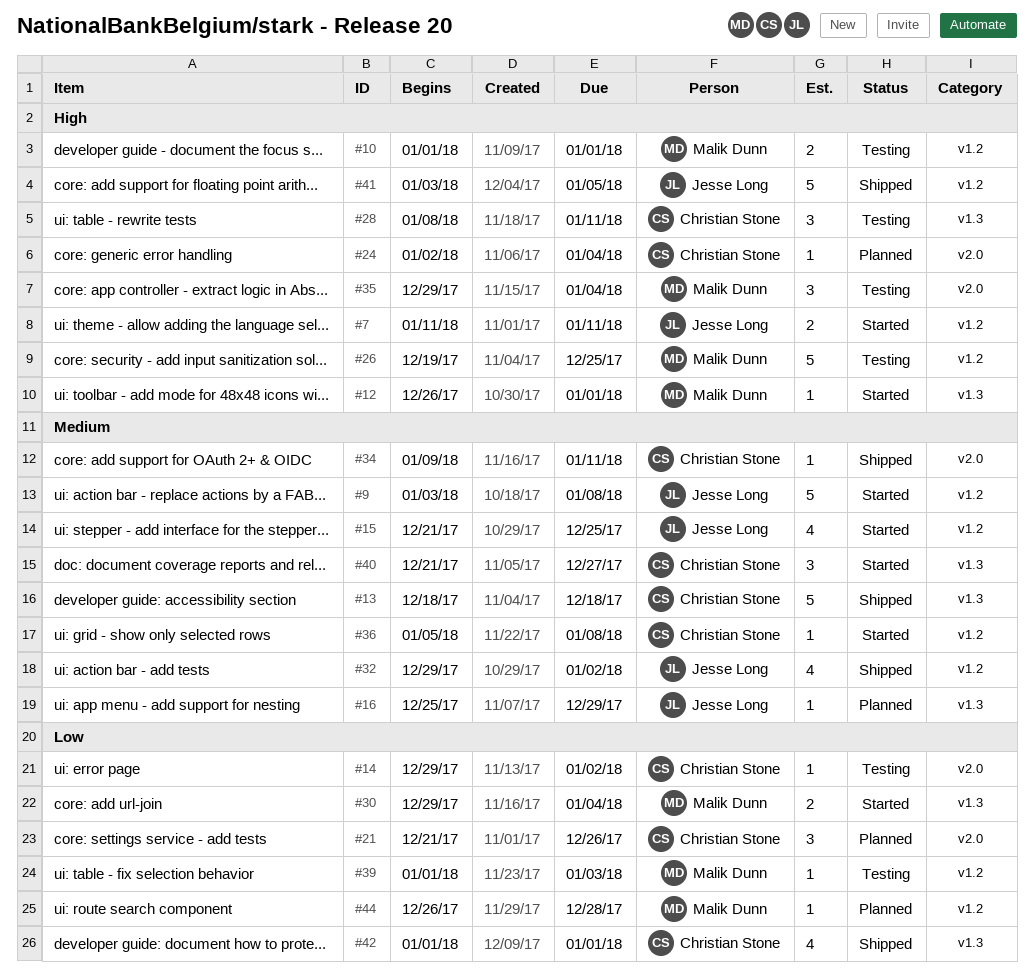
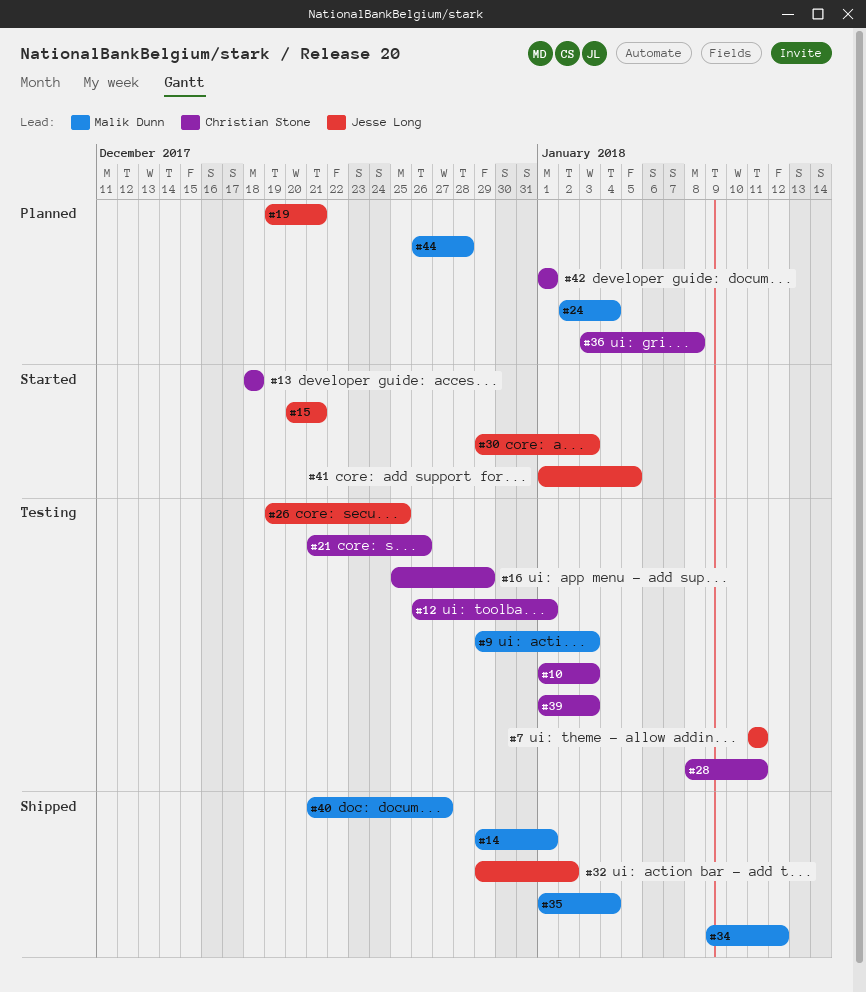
#7, status: Started -> Testing
#9, status: Started -> Testing
#9, owner: Jesse Long -> Malik Dunn
#9, start: Jan 3 -> Dec 29
#9, due: Jan 8 -> Jan 3
#10, owner: Malik Dunn -> Christian Stone
#10, due: Jan 1 -> Jan 3
#12, status: Started -> Testing
#12, owner: Malik Dunn -> Christian Stone
#13, status: Shipped -> Started
#14, status: Testing -> Shipped
#14, owner: Christian Stone -> Malik Dunn
#14, due: Jan 2 -> Jan 1
#15, start: Dec 21 -> Dec 20
#15, due: Dec 25 -> Dec 21
#16, status: Planned -> Testing
#16, owner: Jesse Long -> Christian Stone
#19: none -> present
#21, status: Planned -> Testing
#24, owner: Christian Stone -> Malik Dunn
#26, owner: Malik Dunn -> Jesse Long
#30, owner: Malik Dunn -> Jesse Long
#30, due: Jan 4 -> Jan 3
#34, owner: Christian Stone -> Malik Dunn
#34, due: Jan 11 -> Jan 12
#35, status: Testing -> Shipped
#35, start: Dec 29 -> Jan 1
#36, status: Started -> Planned
#36, start: Jan 5 -> Jan 3
#39, owner: Malik Dunn -> Christian Stone
#40, status: Started -> Shipped
#40, owner: Christian Stone -> Malik Dunn
#41, status: Shipped -> Started
#41, start: Jan 3 -> Jan 1
#42, status: Shipped -> Planned

